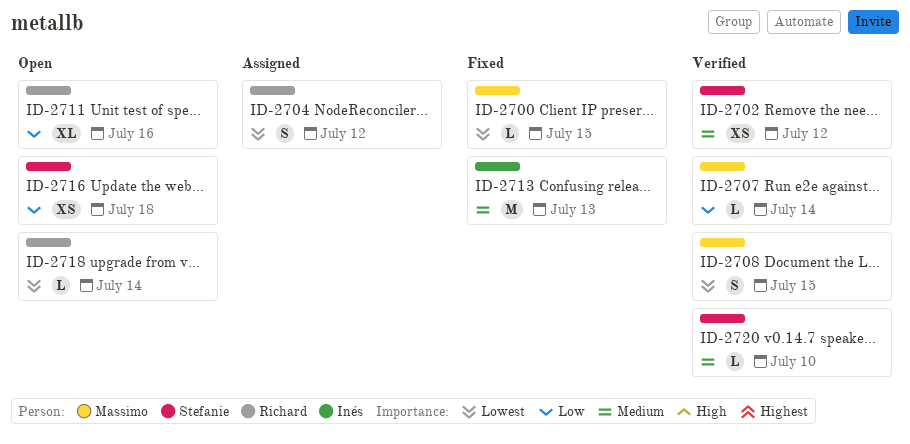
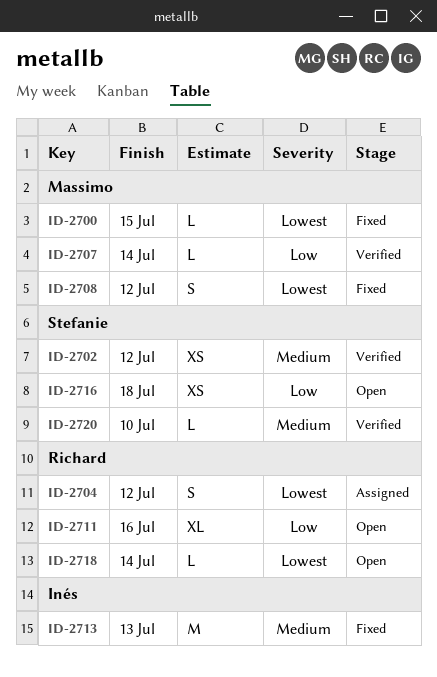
ID-2708, status: Verified -> Fixed
ID-2708, due: Jul 15 -> Jul 12

